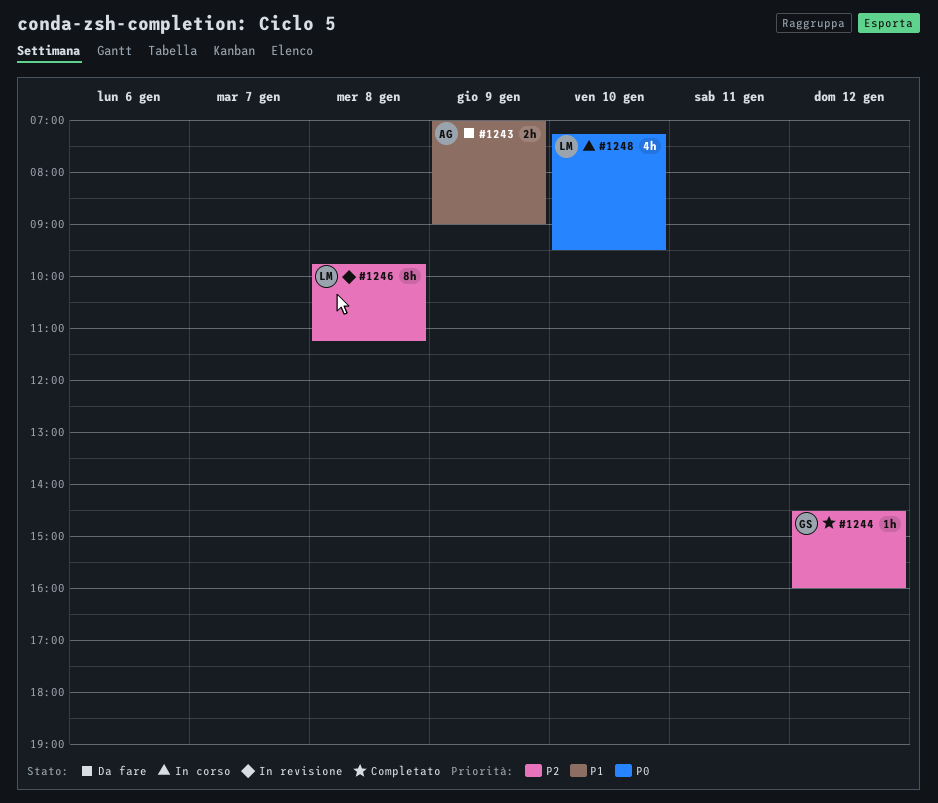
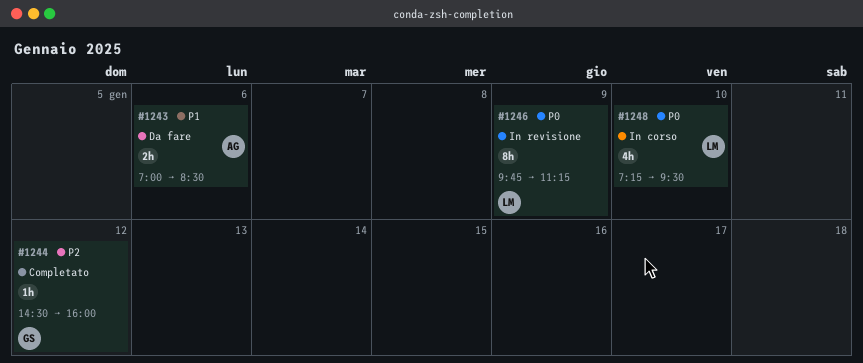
#1243, day: Jan 9 -> Jan 6
#1243, ends: 09:00 -> 08:30
#1246, priority: P2 -> P0
#1246, day: Jan 8 -> Jan 9

